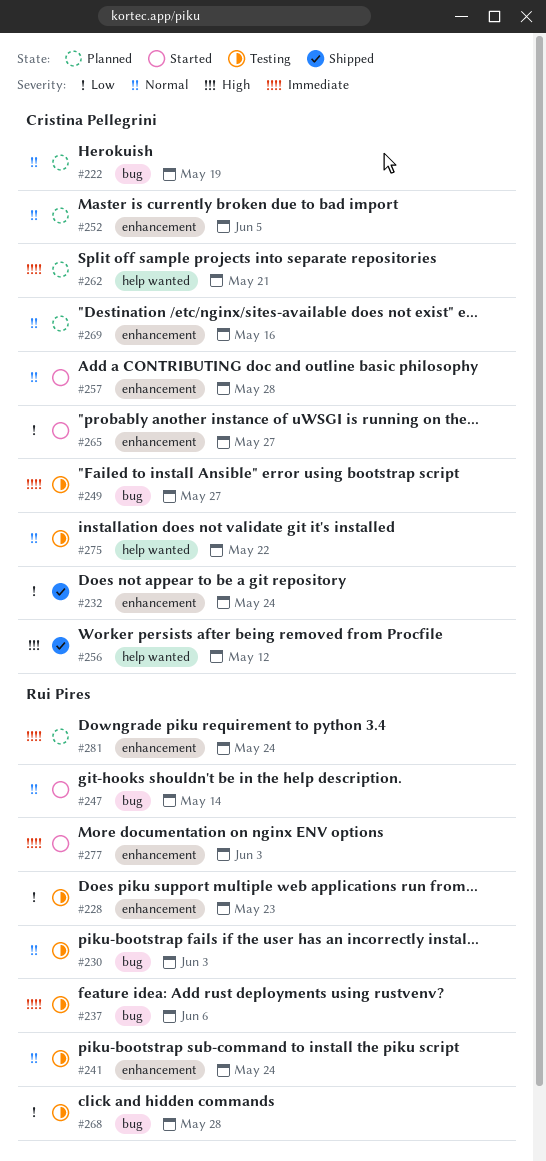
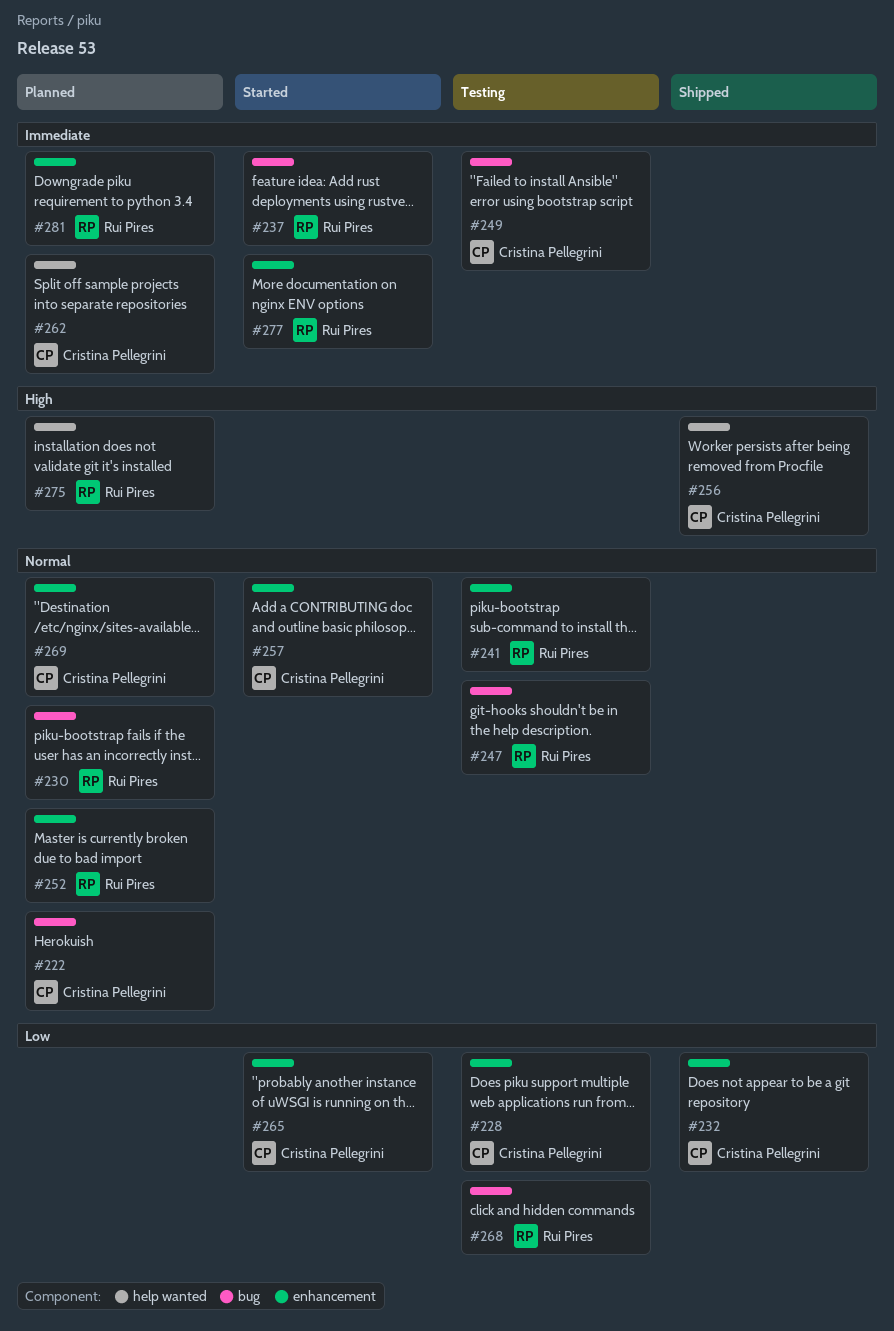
#228, owner: Rui Pires -> Cristina Pellegrini
#230, status: Testing -> Planned
#237, status: Testing -> Started
#247, status: Started -> Testing
#252, owner: Cristina Pellegrini -> Rui Pires
#275, status: Testing -> Planned
#275, owner: Cristina Pellegrini -> Rui Pires
#275, priority: Normal -> High

